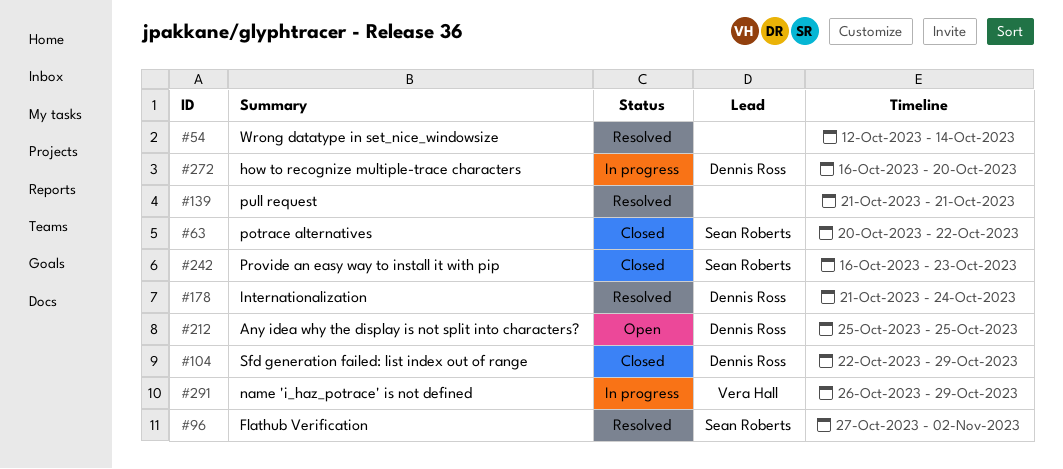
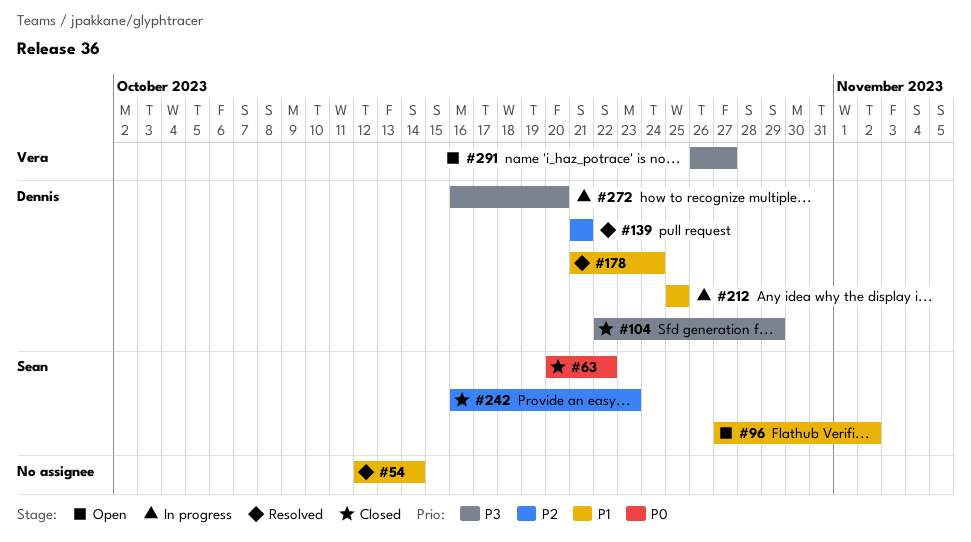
#96, status: Resolved -> Open
#139, owner: none -> Dennis Ross
#212, status: Open -> In progress
#291, status: In progress -> Open
#291, due: Oct 29 -> Oct 27

